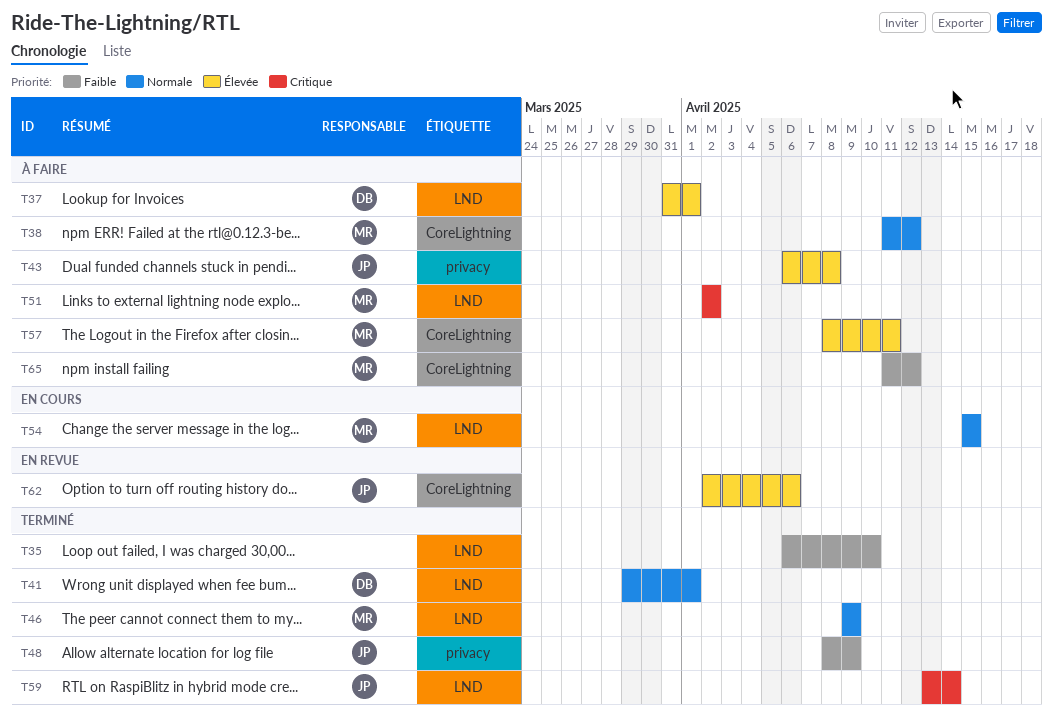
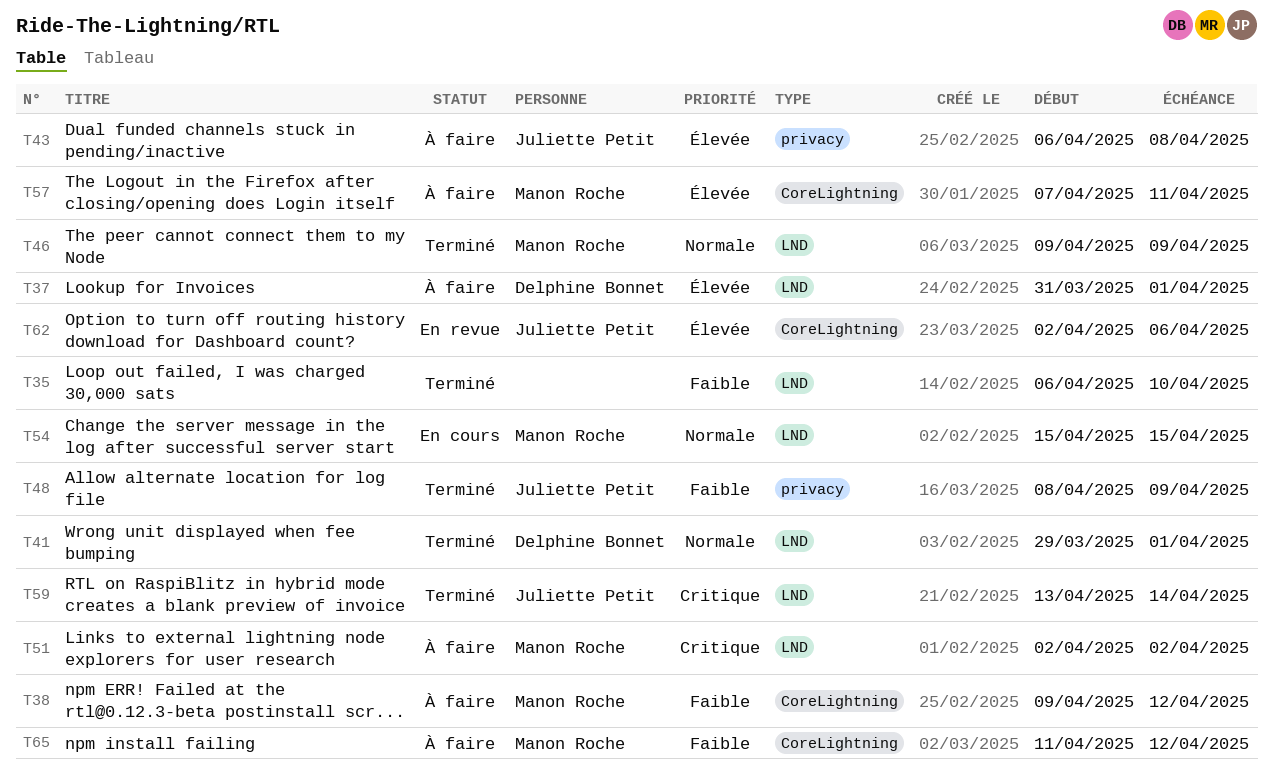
T38, priority: Normale -> Faible
T38, start: Apr 11 -> Apr 9
T57, start: Apr 8 -> Apr 7

